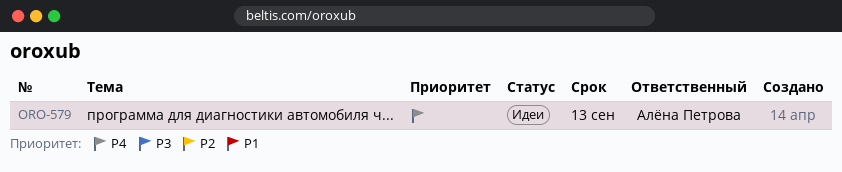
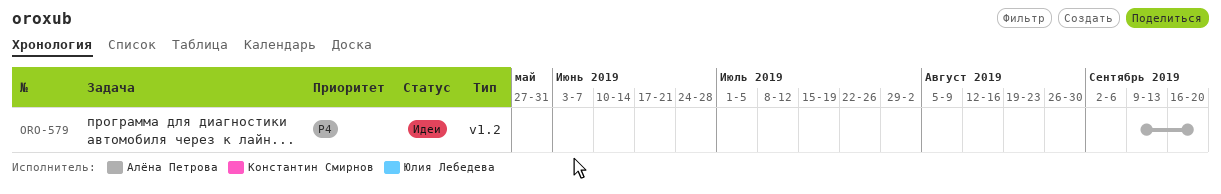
ORO-579, due: Sep 13 -> Sep 20

